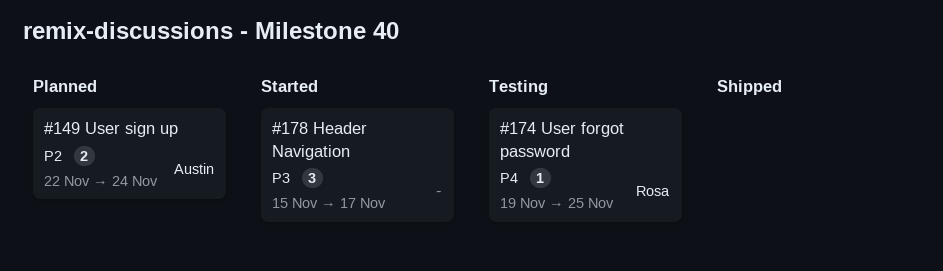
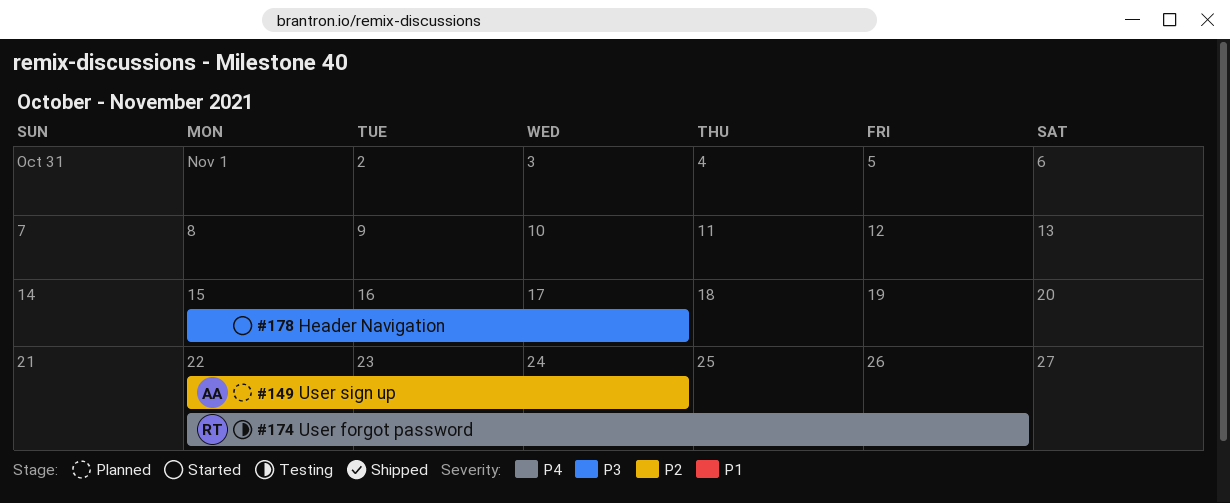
#174, start: Nov 19 -> Nov 22
#174, due: Nov 25 -> Nov 26

